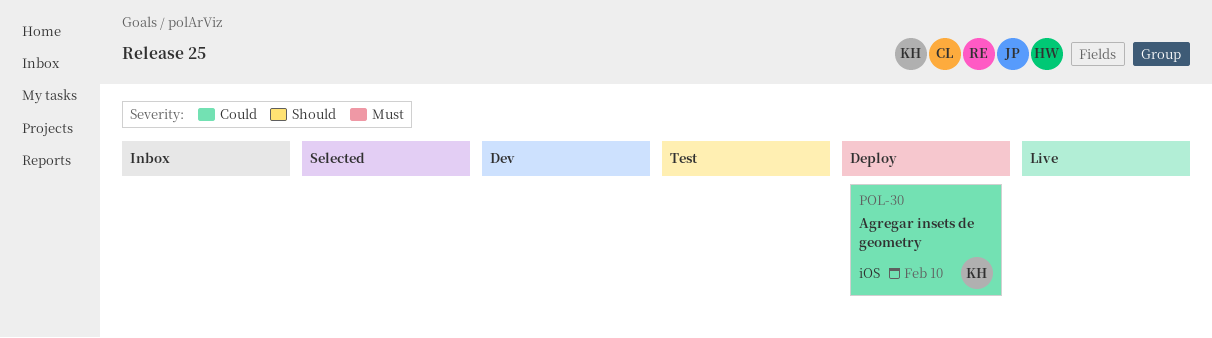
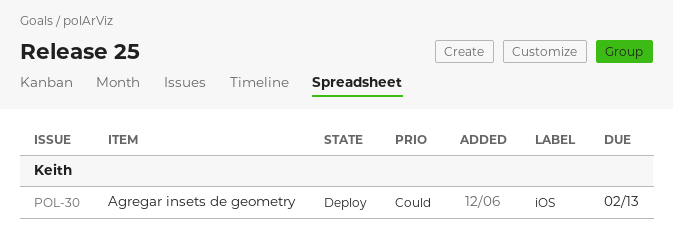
POL-30, due: Feb 10 -> Feb 13

